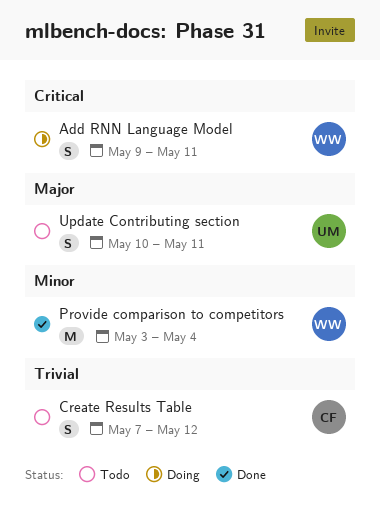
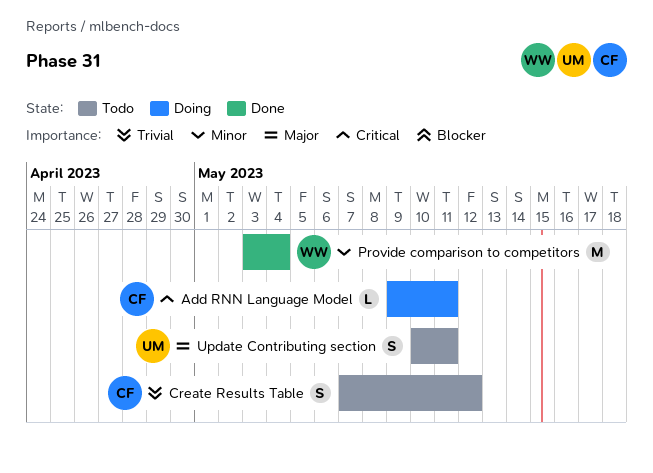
Add RNN Language Model, owner: WW -> CF
Add RNN Language Model, estimate: S -> L

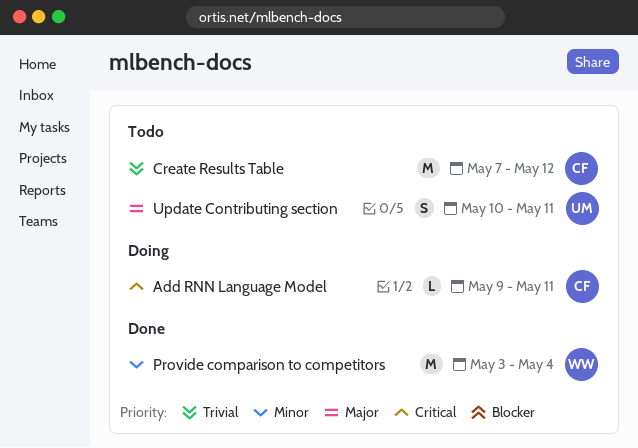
Create Results Table, estimate: S -> M

